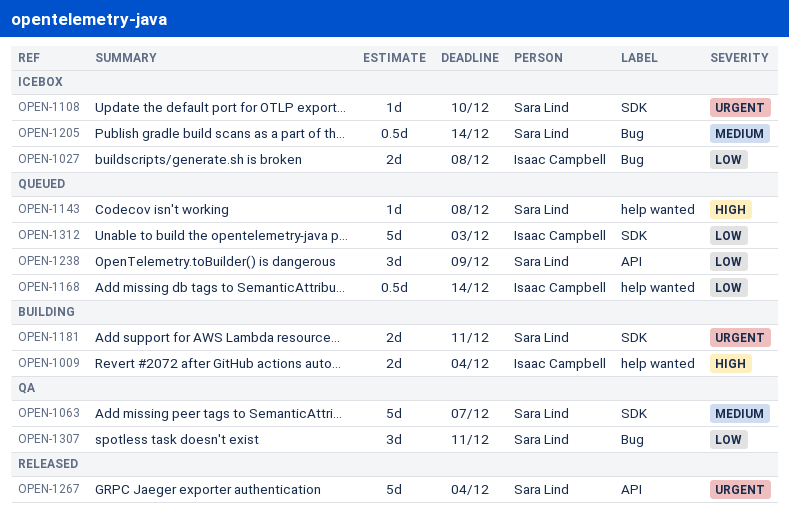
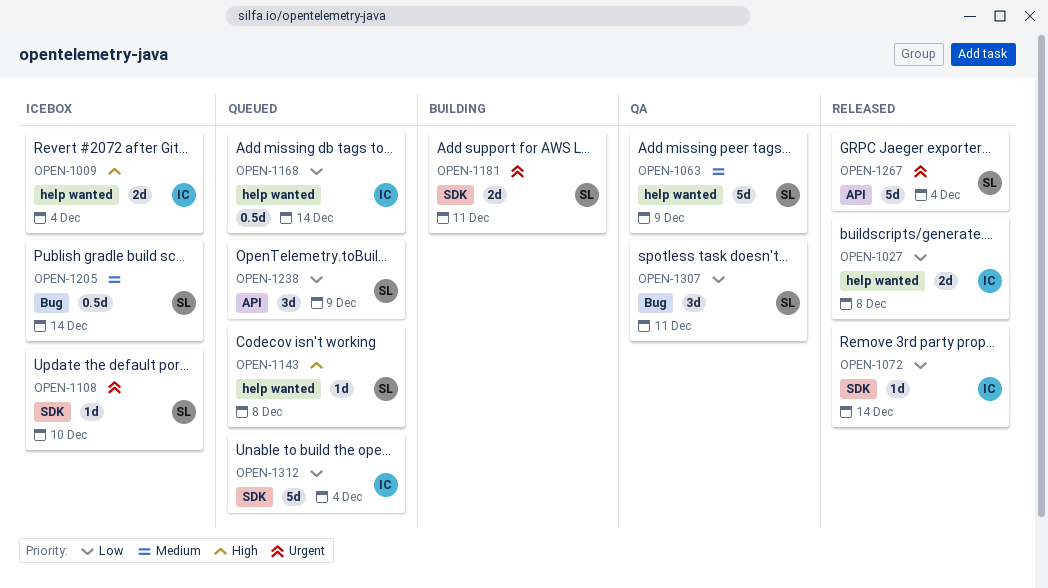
OPEN-1009, status: Building -> Icebox
OPEN-1027, status: Icebox -> Released
OPEN-1027, label: Bug -> help wanted
OPEN-1063, label: SDK -> help wanted
OPEN-1063, due: Dec 7 -> Dec 9
OPEN-1072: none -> present
OPEN-1312, due: Dec 3 -> Dec 4

